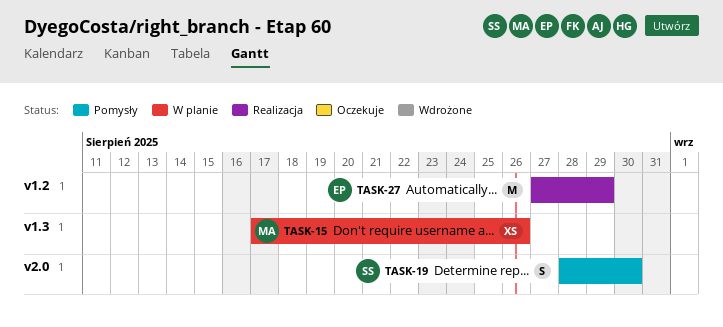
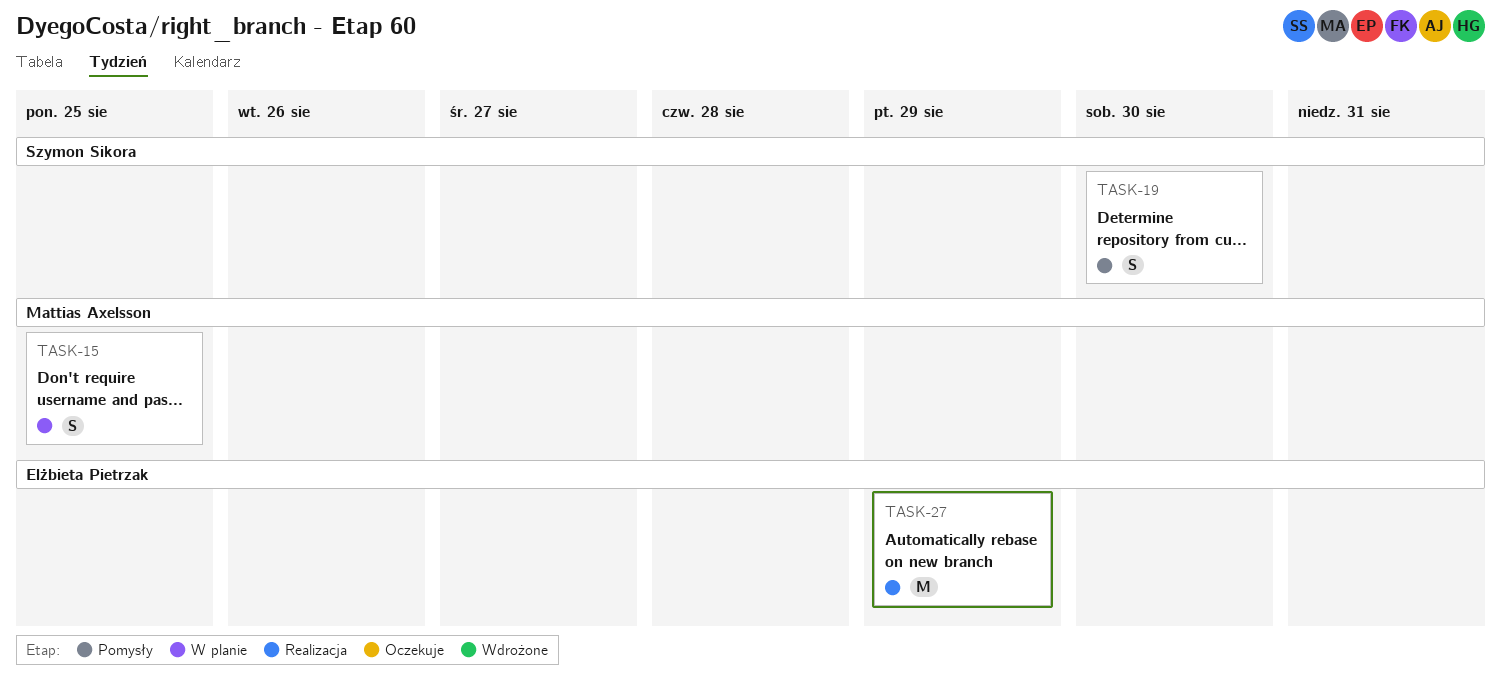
TASK-15, estimate: XS -> S
TASK-15, due: Aug 26 -> Aug 25

